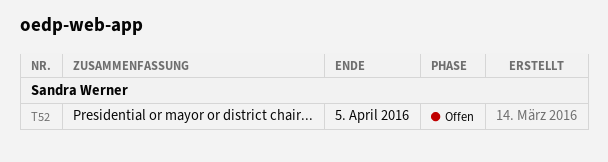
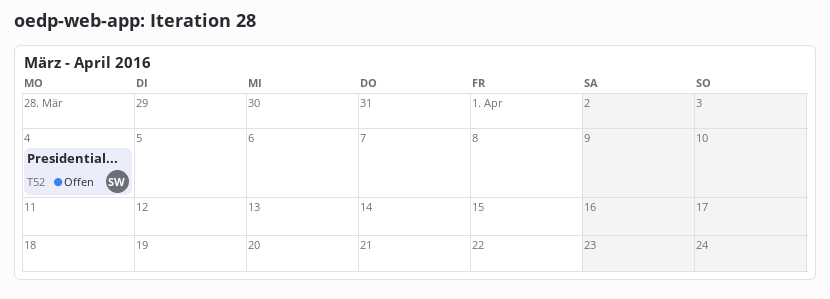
T52, due: Apr 5 -> Apr 4

